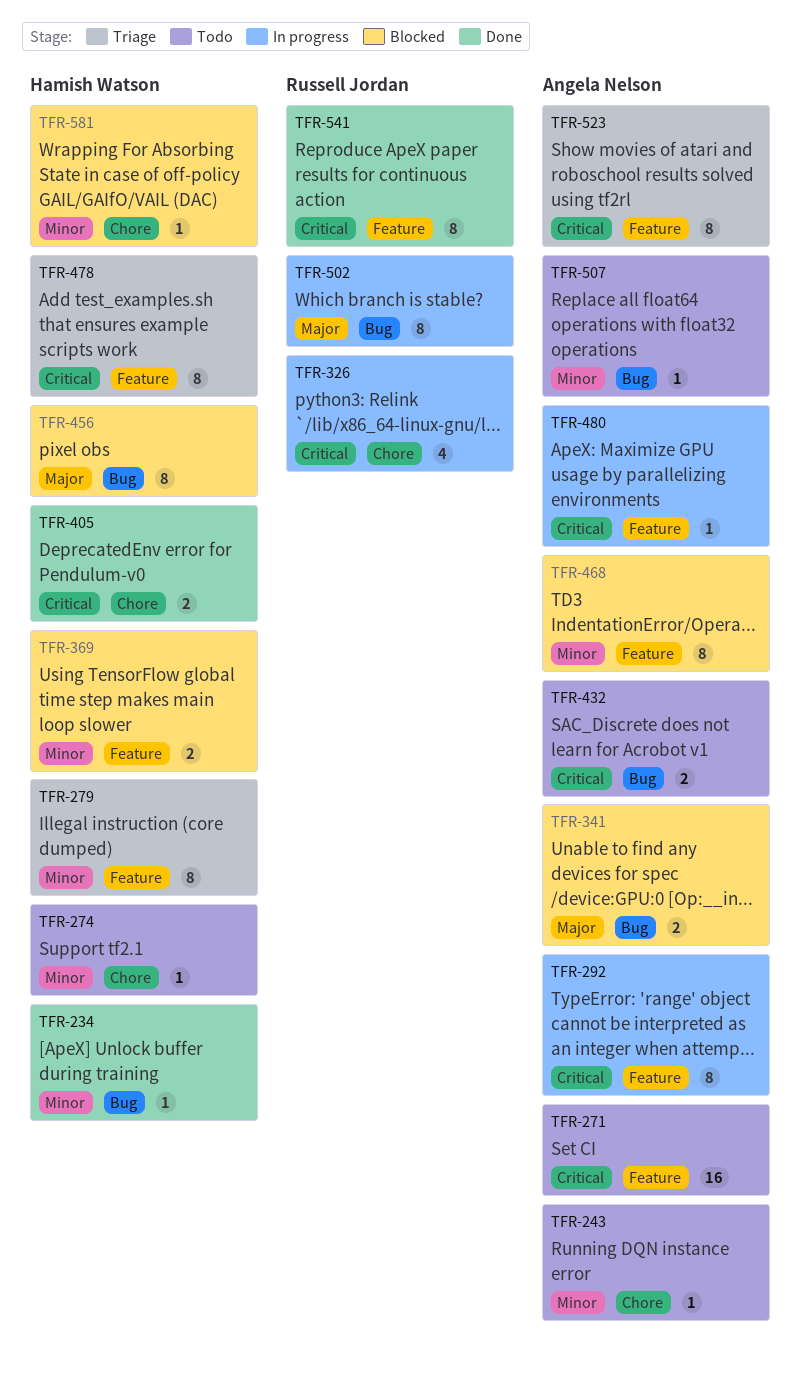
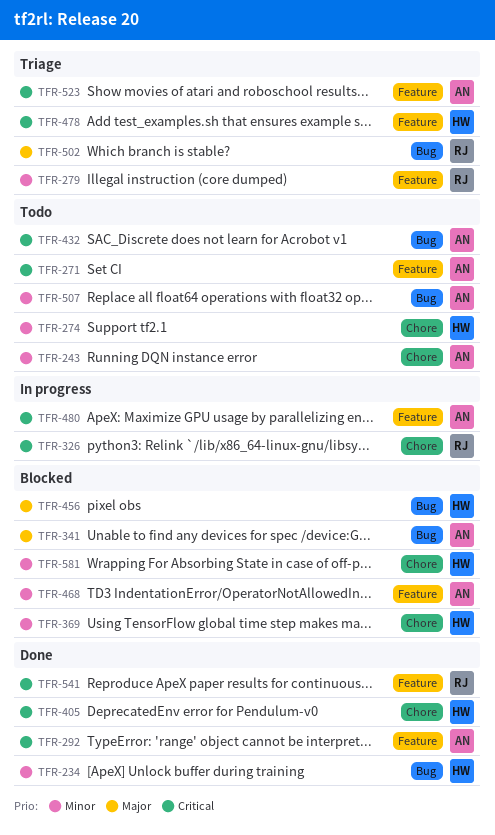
TFR-279, owner: Hamish Watson -> Russell Jordan
TFR-292, status: In progress -> Done
TFR-369, label: Feature -> Chore
TFR-502, status: In progress -> Triage

